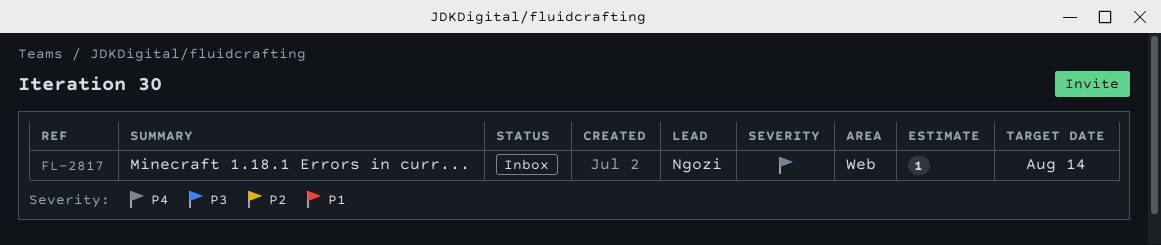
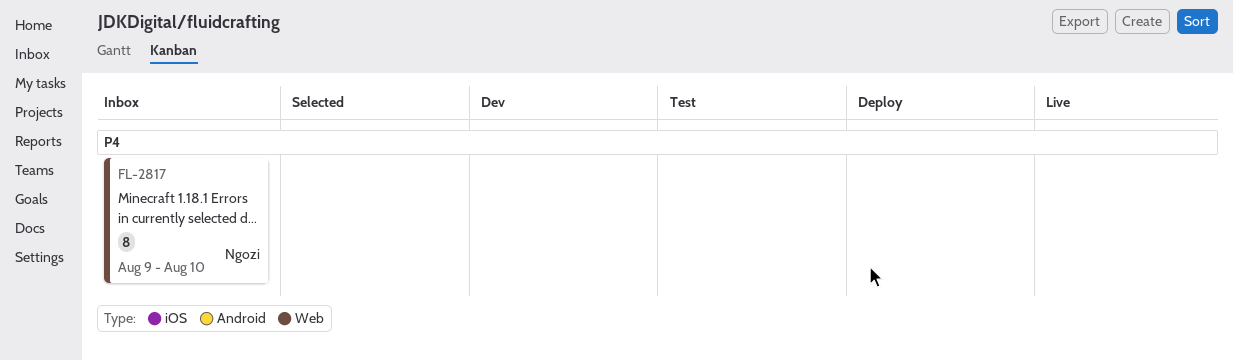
FL-2817, estimate: 1 -> 8
FL-2817, due: Aug 14 -> Aug 10

